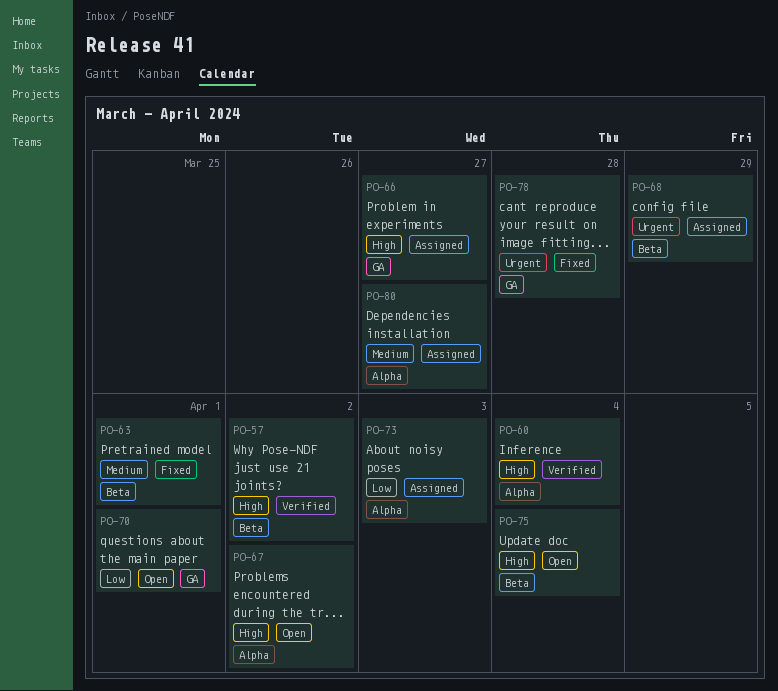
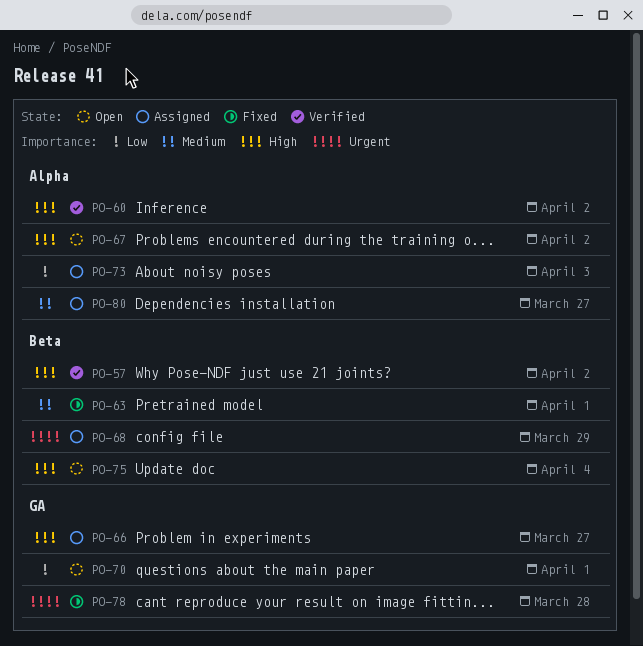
PO-60, due: Apr 4 -> Apr 2

